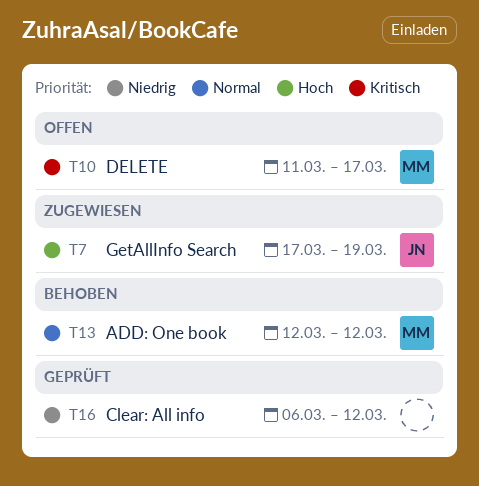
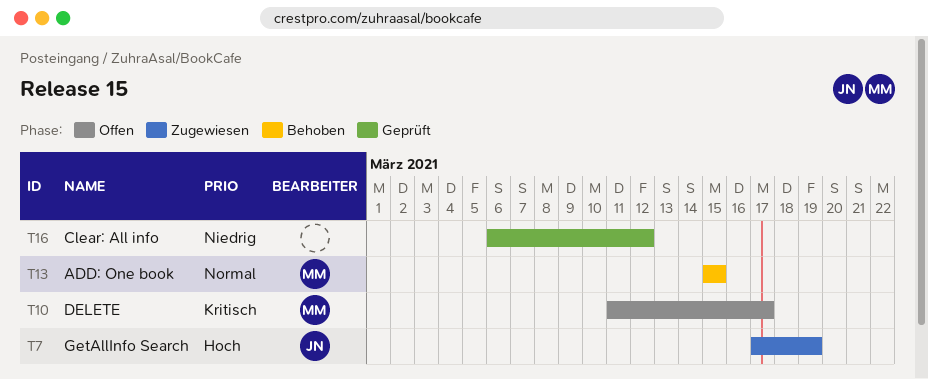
T13, start: Mar 12 -> Mar 15
T13, due: Mar 12 -> Mar 15

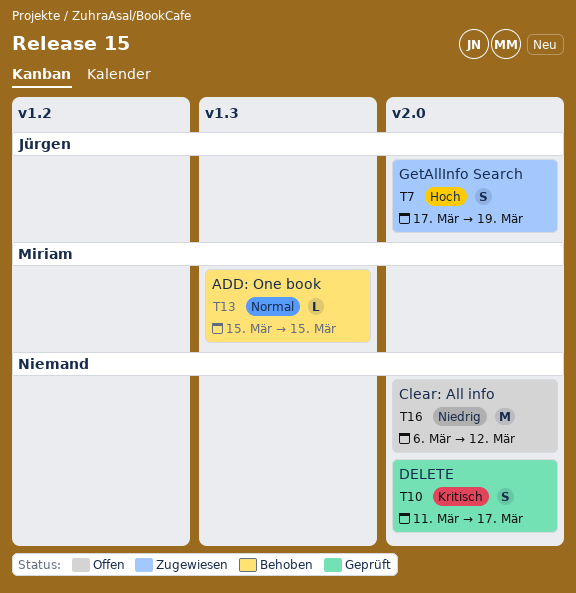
T10, status: Offen -> Geprüft
T10, owner: Miriam -> none
T16, status: Geprüft -> Offen

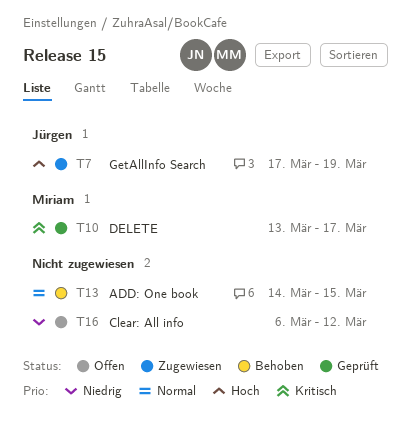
T10, owner: none -> Miriam
T10, start: Mar 11 -> Mar 13
T13, owner: Miriam -> none
T13, start: Mar 15 -> Mar 14

